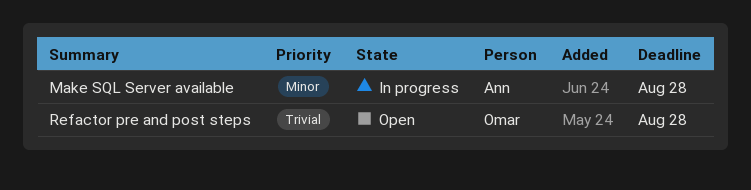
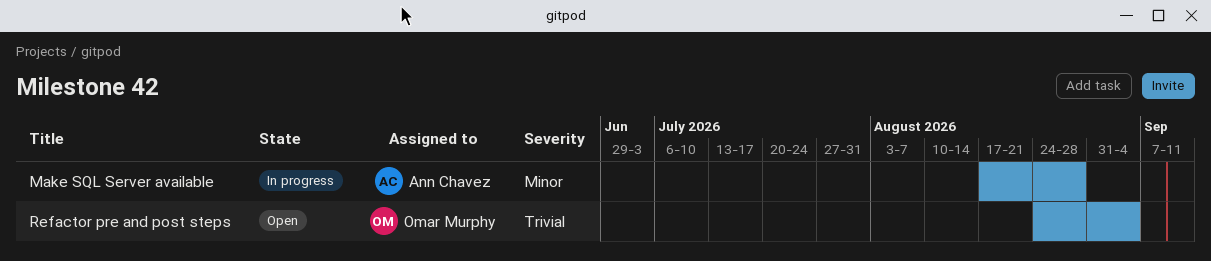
Refactor pre and post steps, due: Aug 28 -> Sep 4

